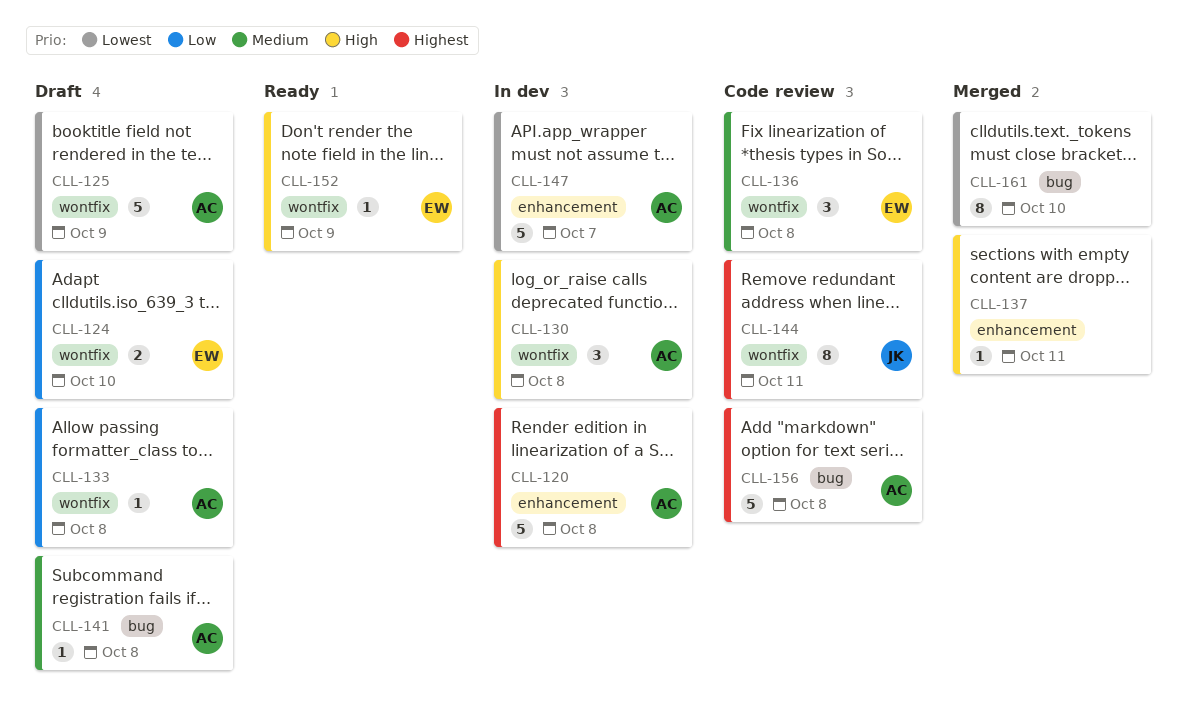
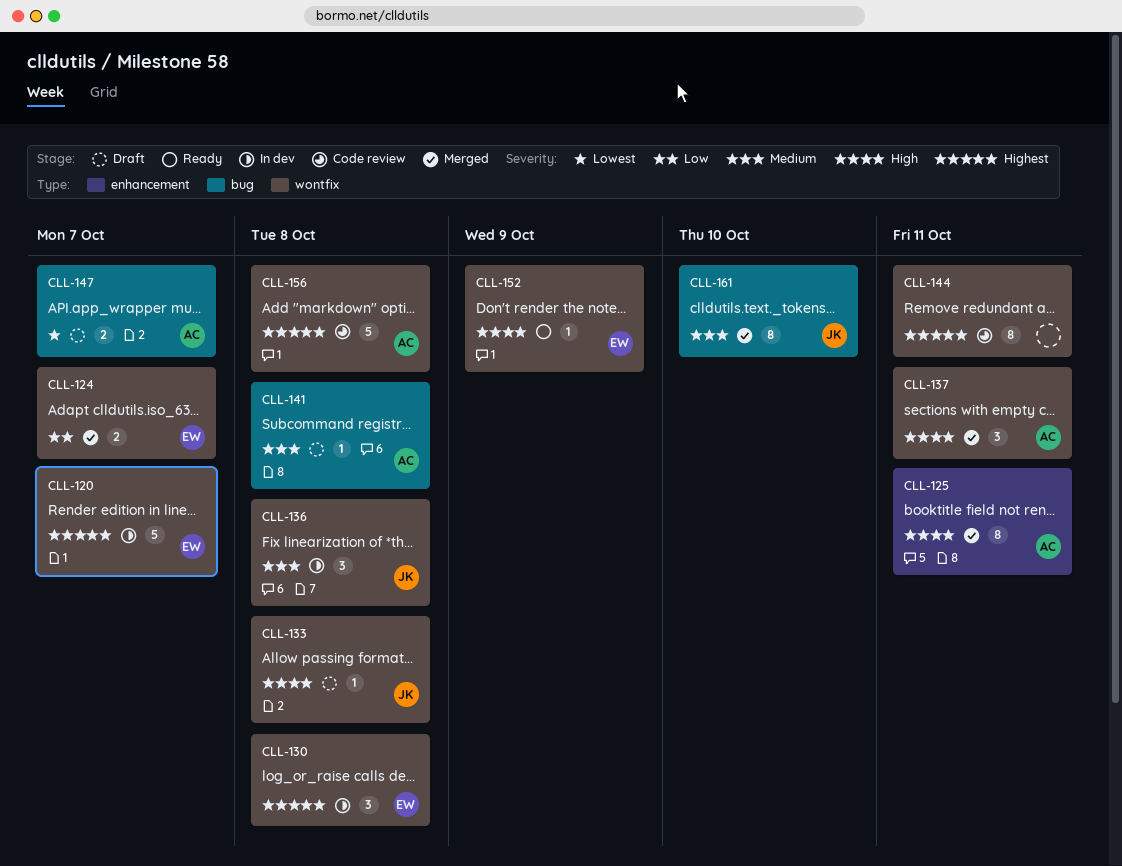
CLL-120, owner: AC -> EW
CLL-120, label: enhancement -> wontfix
CLL-120, due: Oct 8 -> Oct 7
CLL-124, status: Draft -> Merged
CLL-124, due: Oct 10 -> Oct 7
CLL-125, status: Draft -> Merged
CLL-125, priority: Lowest -> High
CLL-125, label: wontfix -> enhancement
CLL-125, estimate: 5 -> 8
CLL-125, due: Oct 9 -> Oct 11
CLL-130, owner: AC -> EW
CLL-130, priority: High -> Highest
CLL-133, owner: AC -> JK
CLL-133, priority: Low -> High
CLL-136, status: Code review -> In dev
CLL-136, owner: EW -> JK
CLL-137, owner: none -> AC
CLL-137, label: enhancement -> wontfix
CLL-137, estimate: 1 -> 3
CLL-144, owner: JK -> none
CLL-147, status: In dev -> Draft
CLL-147, label: enhancement -> bug
CLL-147, estimate: 5 -> 2
CLL-156, label: bug -> wontfix
CLL-161, owner: none -> JK
CLL-161, priority: Lowest -> Medium

